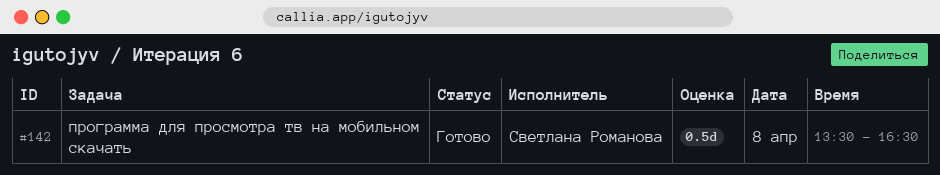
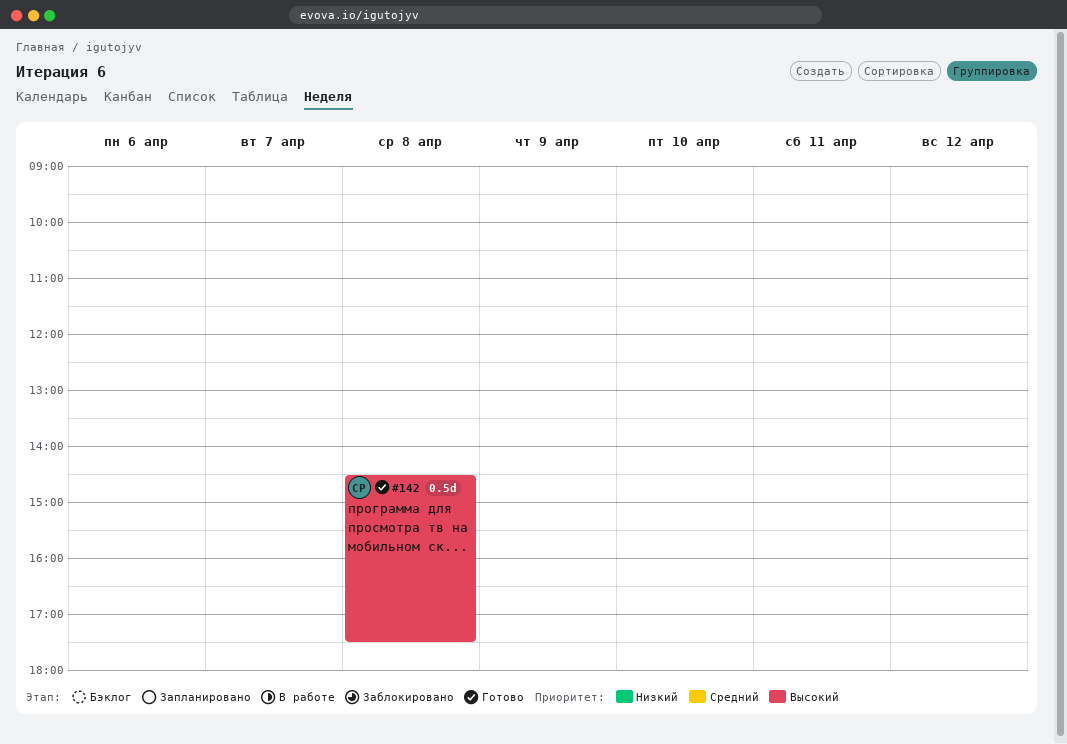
#142, begins: 13:30 -> 14:30
#142, ends: 16:30 -> 17:30

